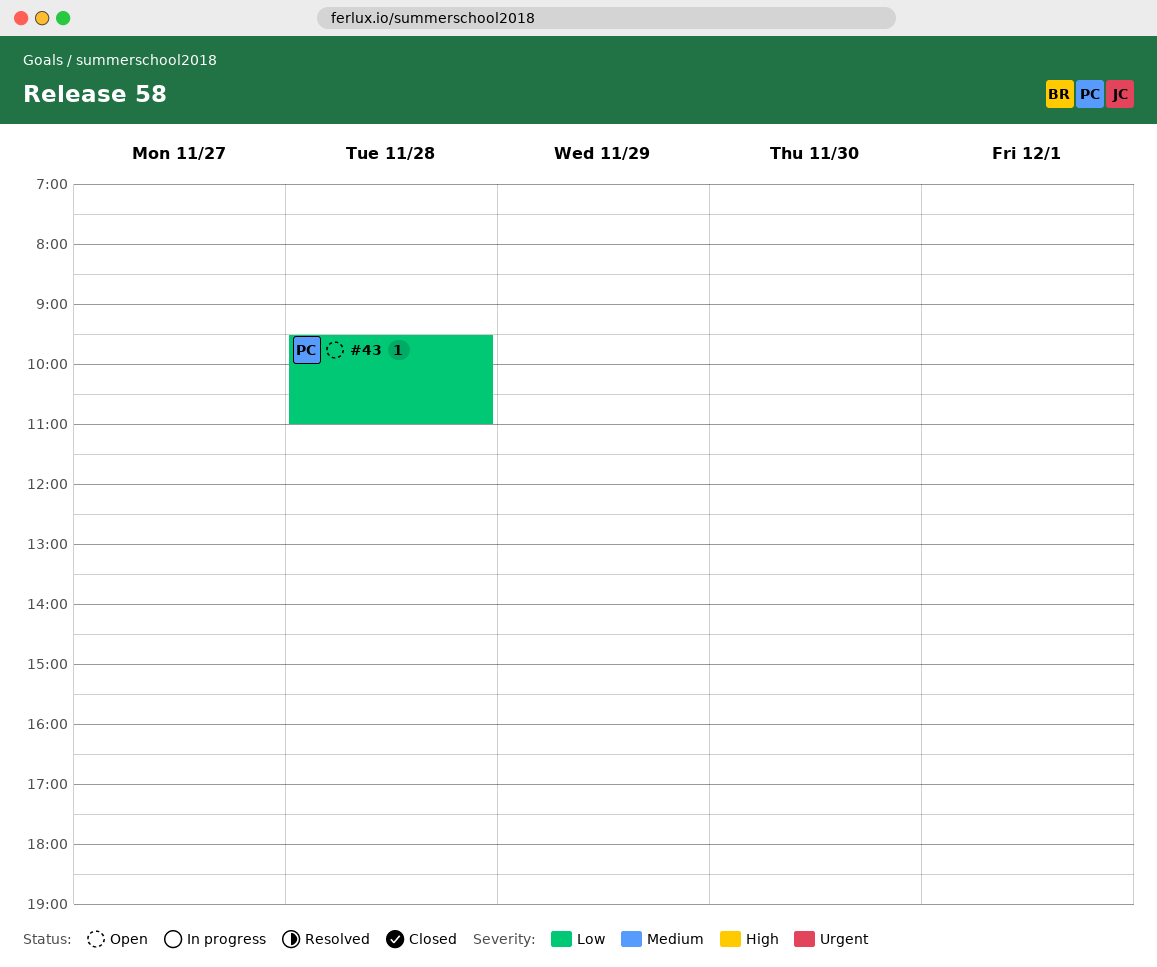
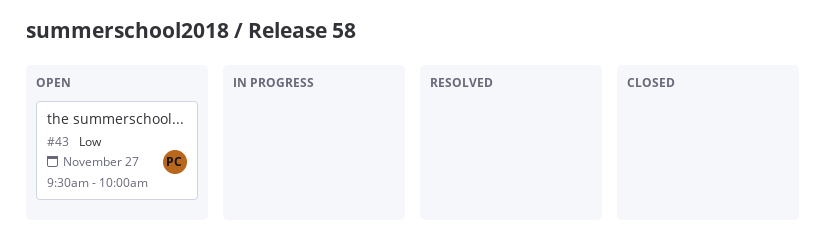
#43, day: Nov 28 -> Nov 27
#43, ends: 11:00 -> 10:00

